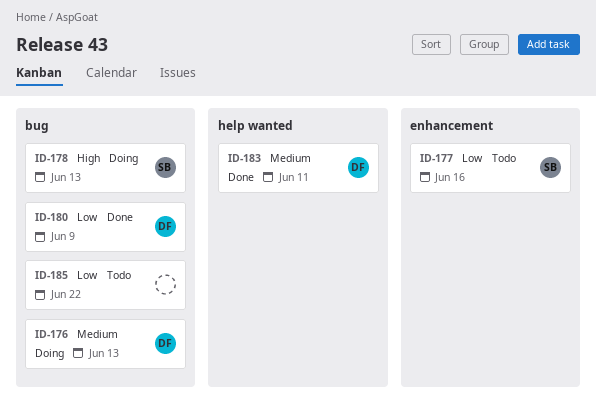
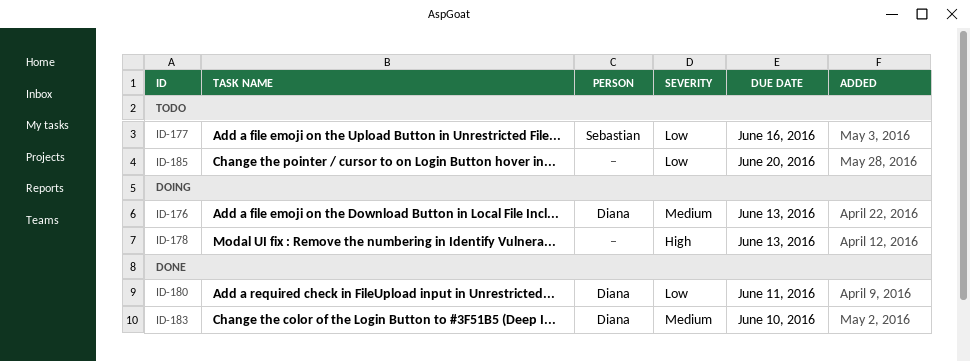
ID-178, owner: Sebastian -> none
ID-180, due: Jun 9 -> Jun 11
ID-183, due: Jun 11 -> Jun 10
ID-185, due: Jun 22 -> Jun 20

